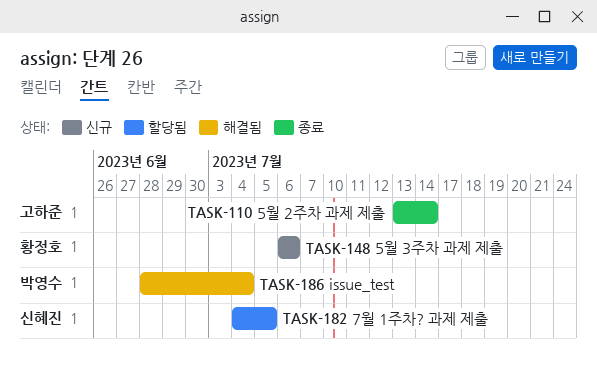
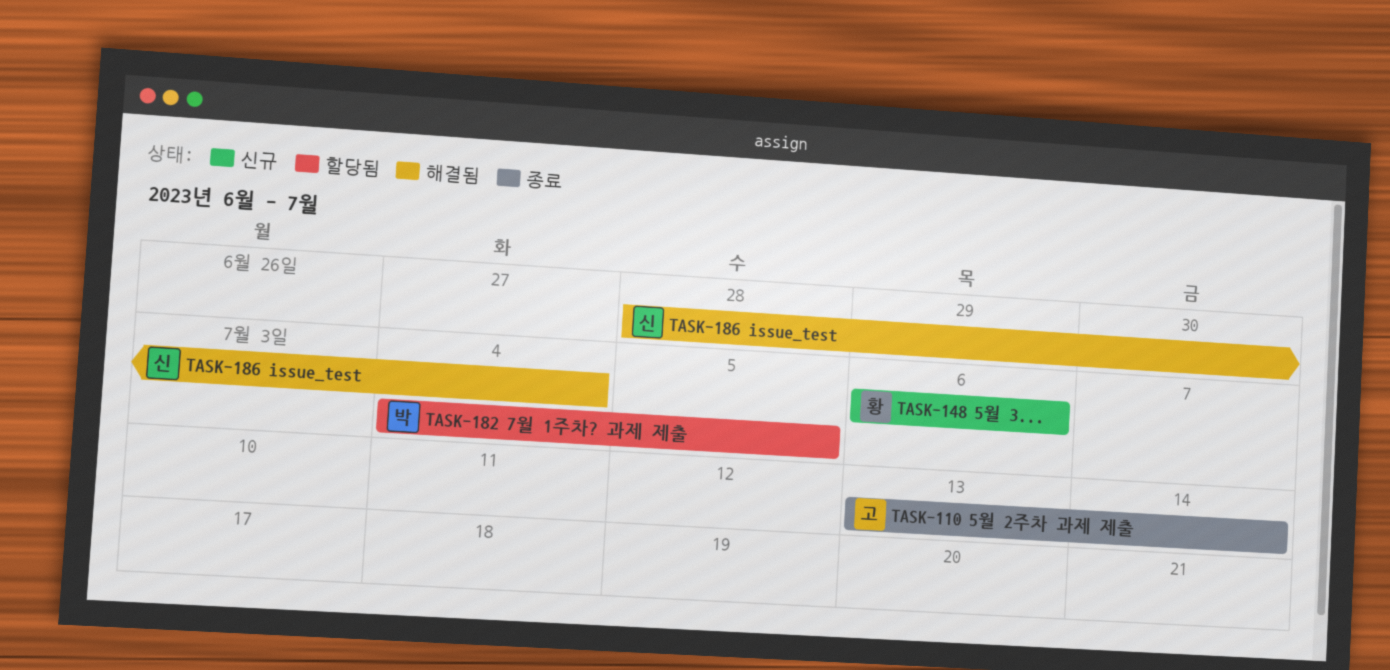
TASK-182, owner: 신혜진 -> 박영수
TASK-186, owner: 박영수 -> 신혜진

